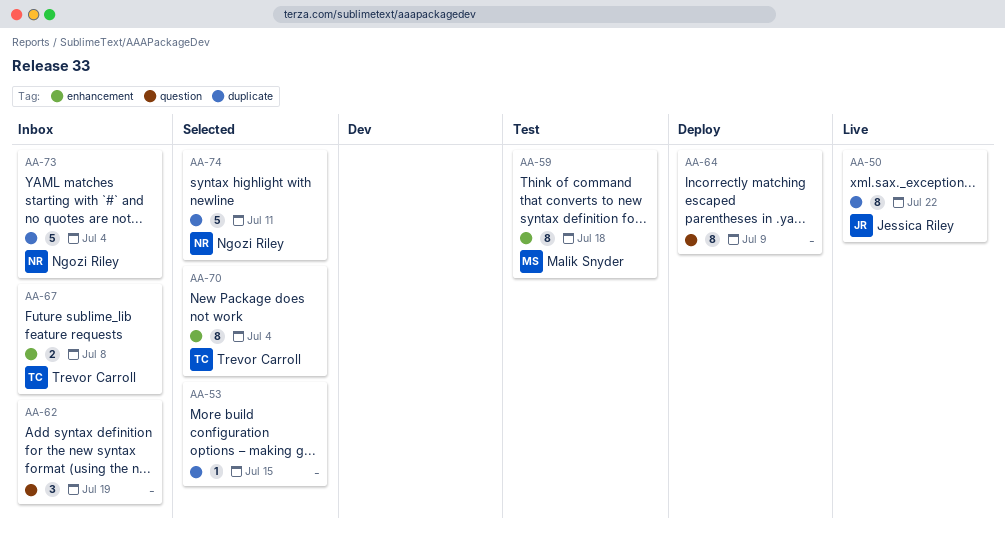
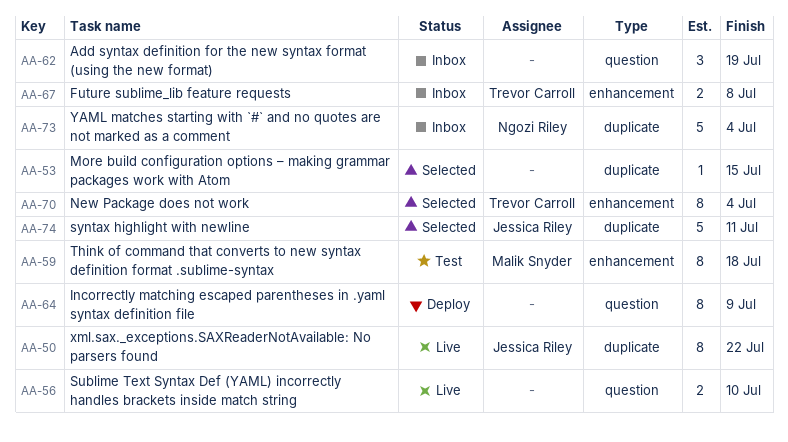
AA-56: none -> present
AA-74, owner: Ngozi Riley -> Jessica Riley

